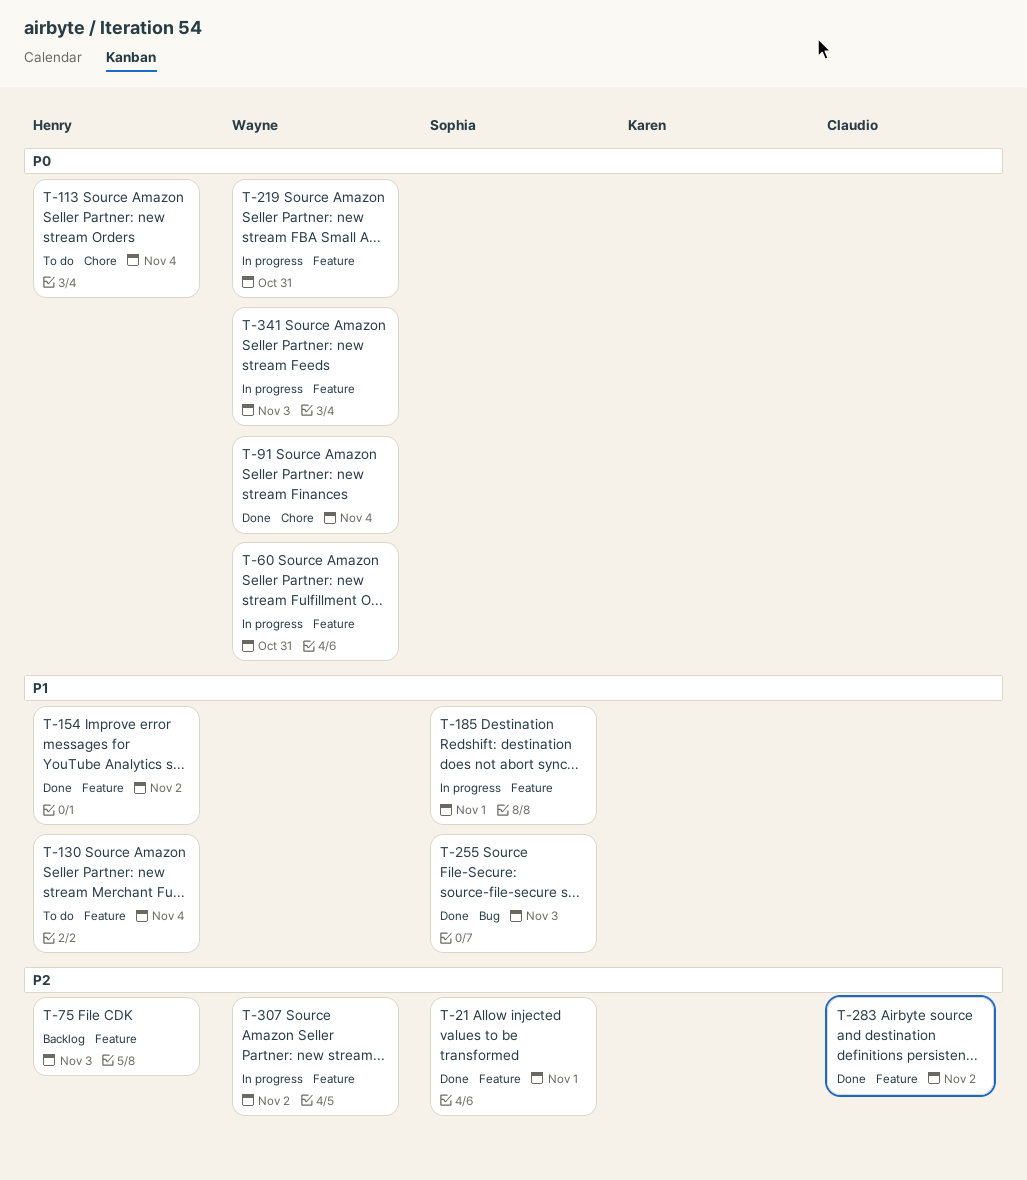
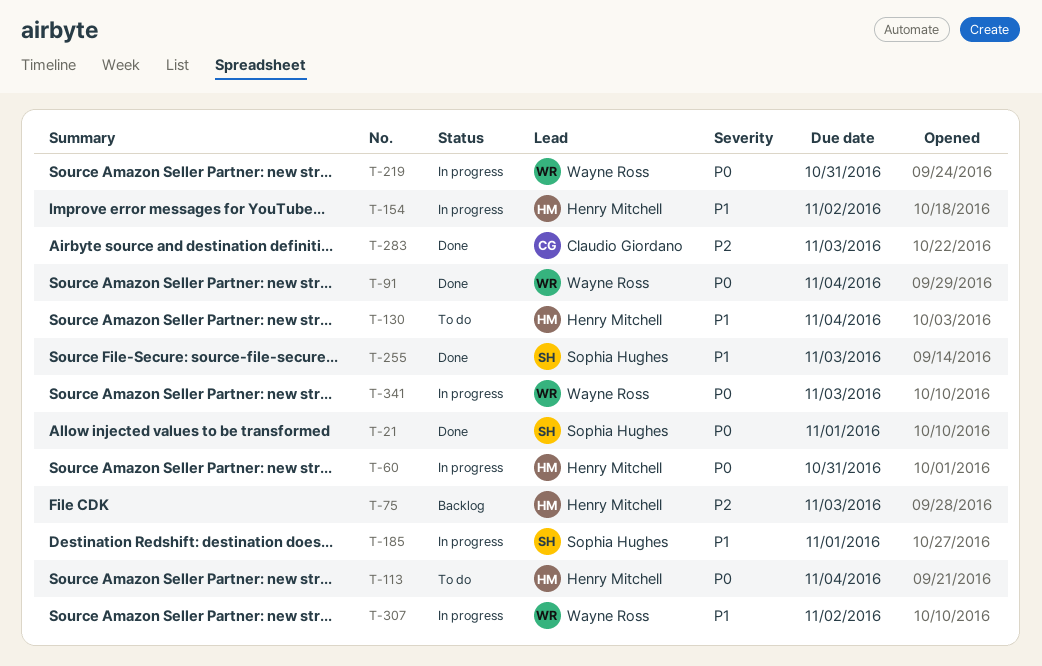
T-21, priority: P2 -> P0
T-60, owner: Wayne Ross -> Henry Mitchell
T-154, status: Done -> In progress
T-283, due: Nov 2 -> Nov 3
T-307, priority: P2 -> P1

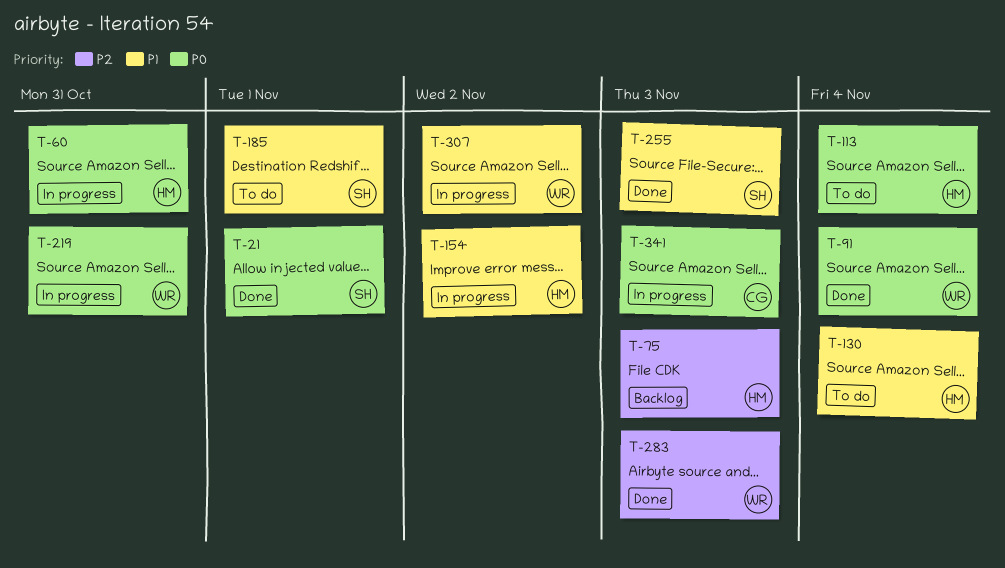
T-185, status: In progress -> To do
T-283, owner: Claudio Giordano -> Wayne Ross
T-341, owner: Wayne Ross -> Claudio Giordano

